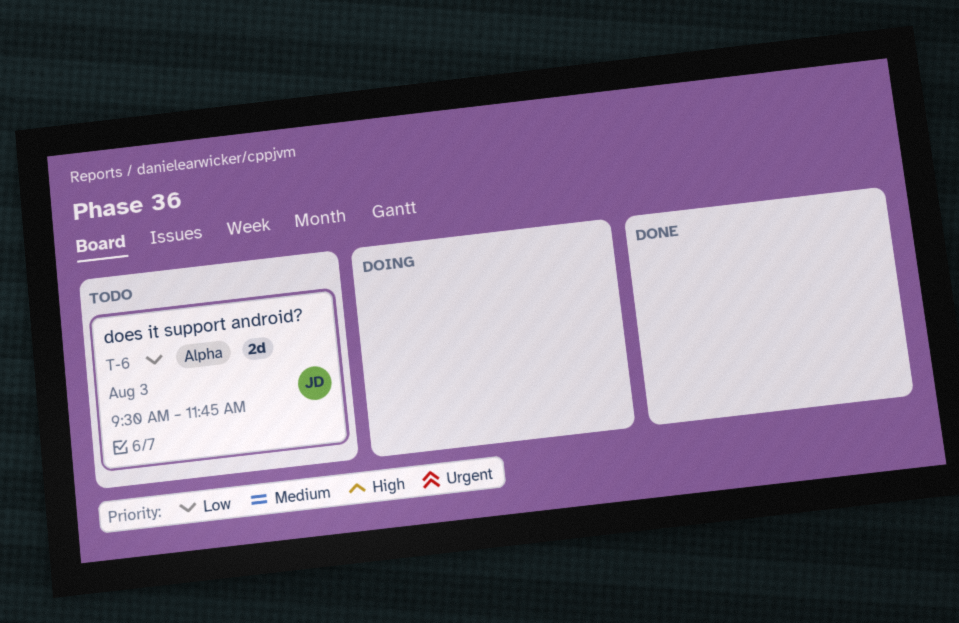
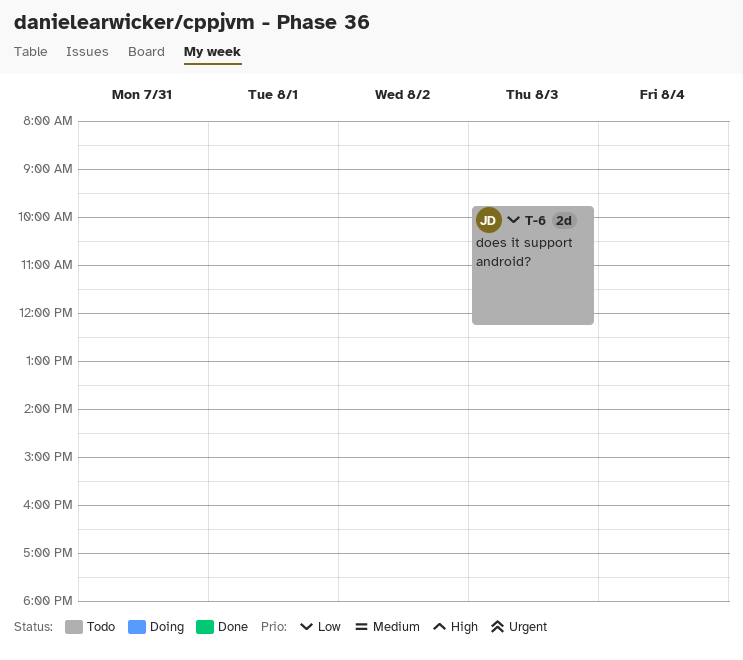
T-6, begins: 09:30 -> 09:45
T-6, ends: 11:45 -> 12:15

